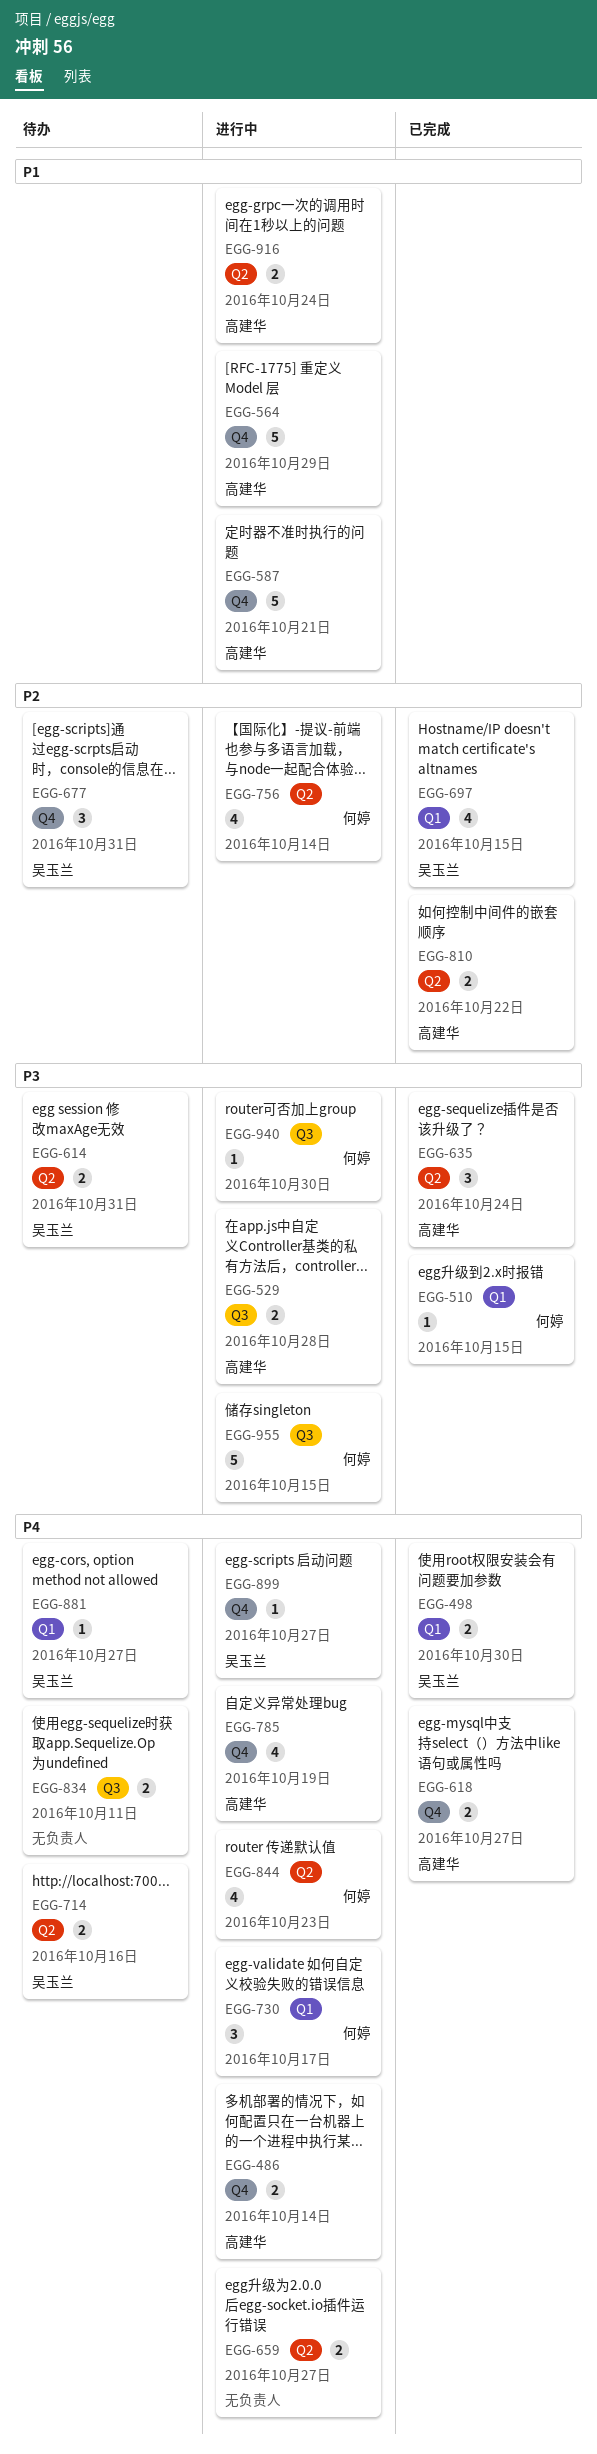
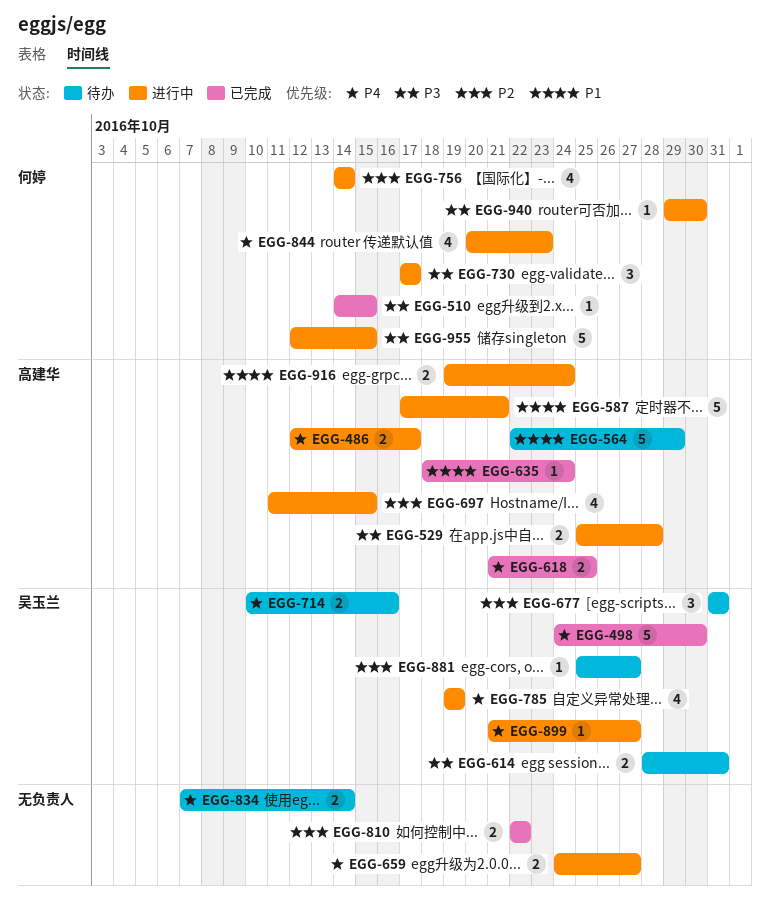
EGG-486, due: Oct 14 -> Oct 17
EGG-498, estimate: 2 -> 5
EGG-564, status: 进行中 -> 待办
EGG-618, due: Oct 27 -> Oct 25
EGG-635, priority: P3 -> P1
EGG-635, estimate: 3 -> 1
EGG-697, status: 已完成 -> 进行中
EGG-697, owner: 吴玉兰 -> 高建华
EGG-730, priority: P4 -> P3
EGG-785, owner: 高建华 -> 吴玉兰
EGG-810, owner: 高建华 -> none
EGG-834, due: Oct 11 -> Oct 14
EGG-881, priority: P4 -> P2

